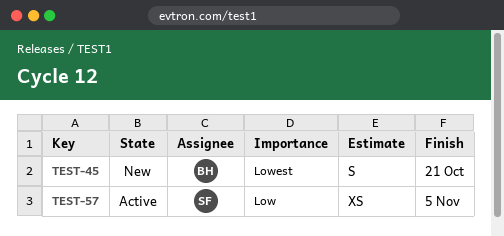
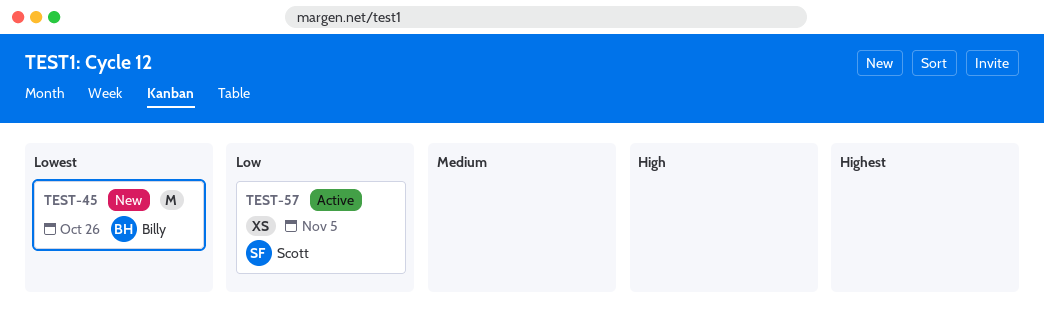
TEST-45, estimate: S -> M
TEST-45, due: Oct 21 -> Oct 26

